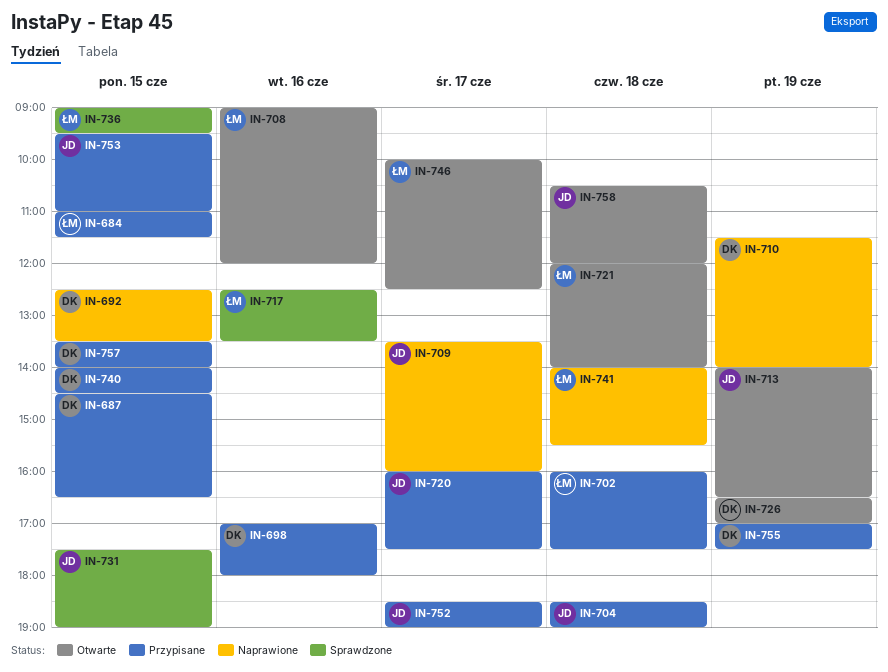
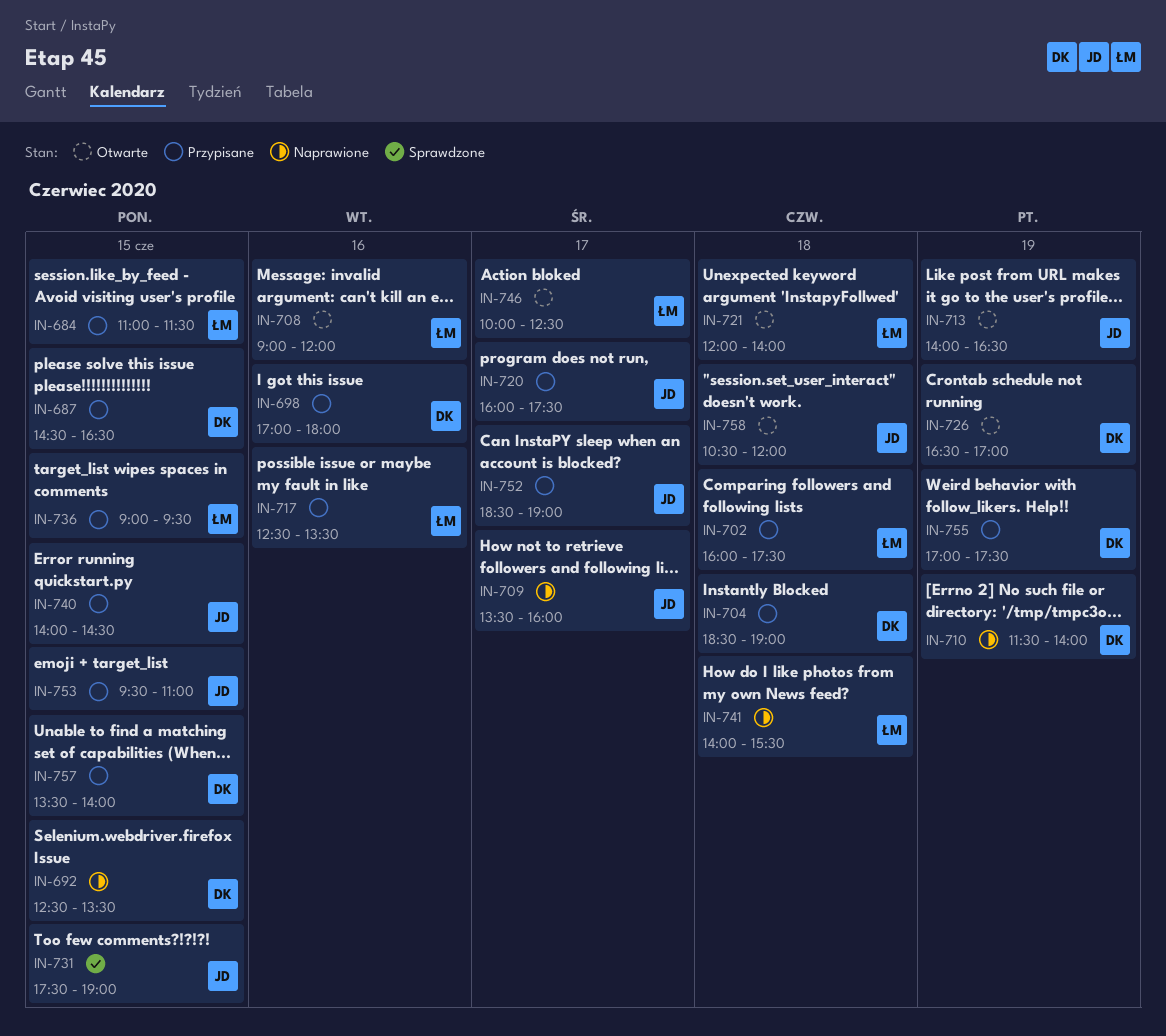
IN-704, owner: JD -> DK
IN-717, status: Sprawdzone -> Przypisane
IN-736, status: Sprawdzone -> Przypisane
IN-740, owner: DK -> JD

